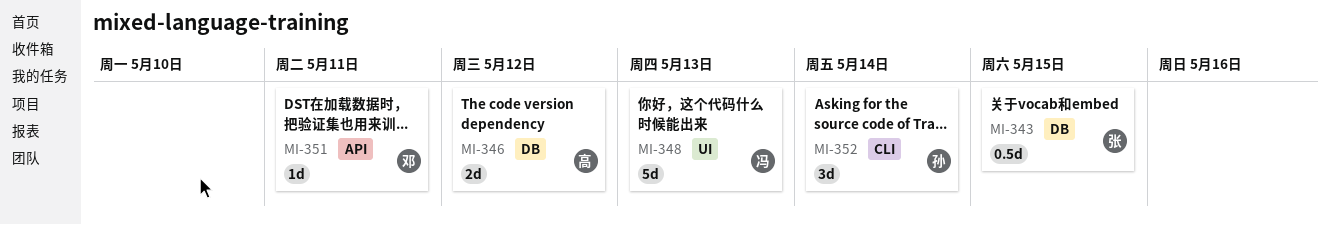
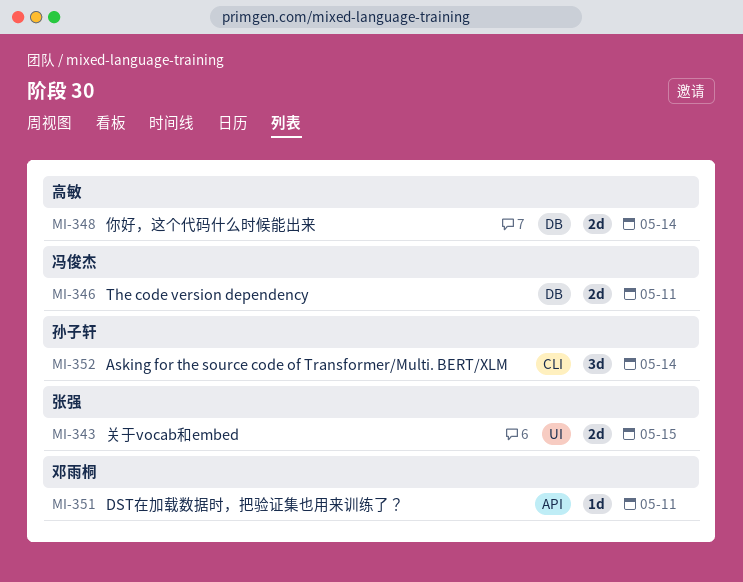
MI-343, label: DB -> UI
MI-343, estimate: 0.5d -> 2d
MI-346, owner: 高敏 -> 冯俊杰
MI-346, due: May 12 -> May 11
MI-348, owner: 冯俊杰 -> 高敏
MI-348, label: UI -> DB
MI-348, estimate: 5d -> 2d
MI-348, due: May 13 -> May 14

